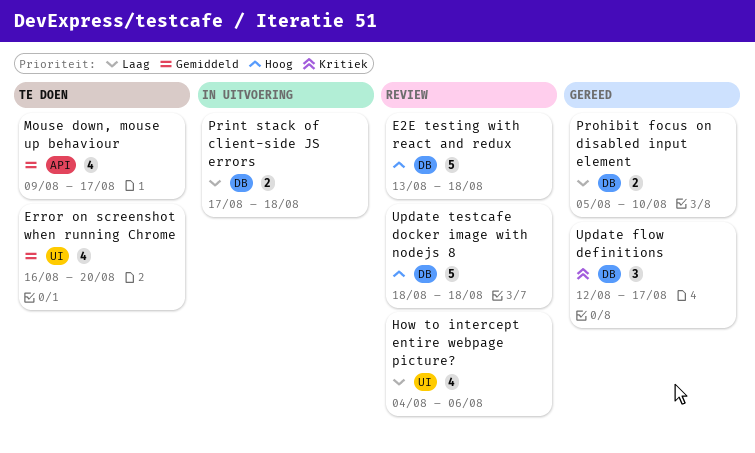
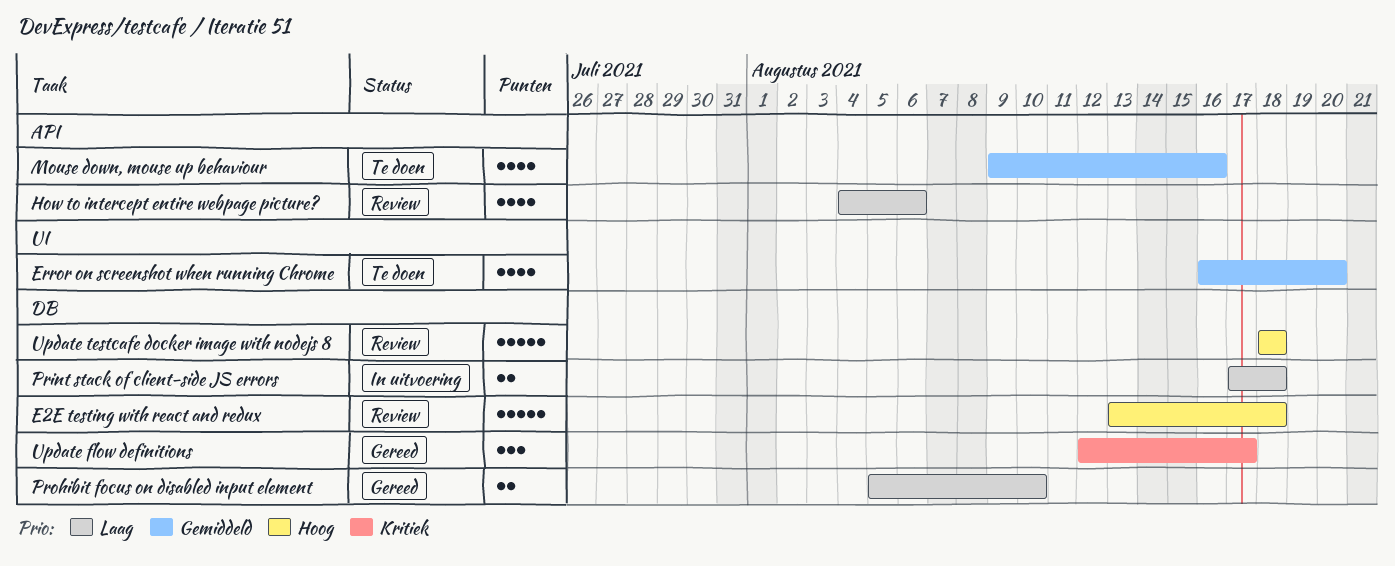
How to intercept entire webpage picture?, label: UI -> API
Mouse down, mouse up behaviour, due: Aug 17 -> Aug 16

